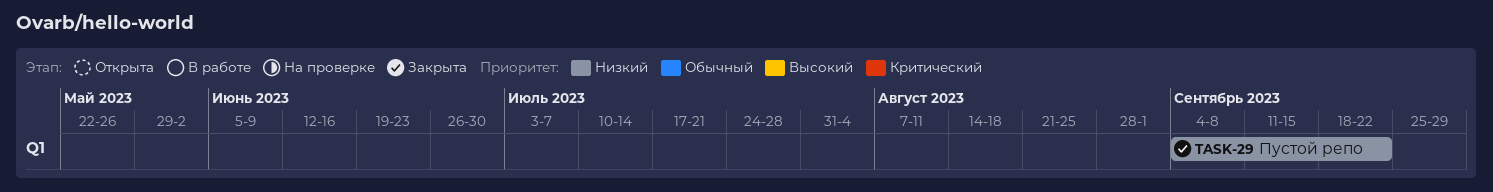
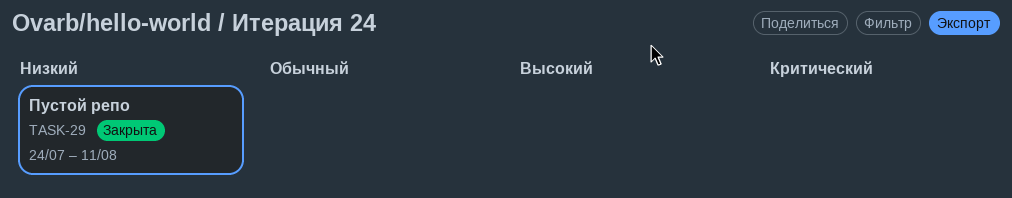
TASK-29, start: Sep 4 -> Jul 24
TASK-29, due: Sep 22 -> Aug 11

